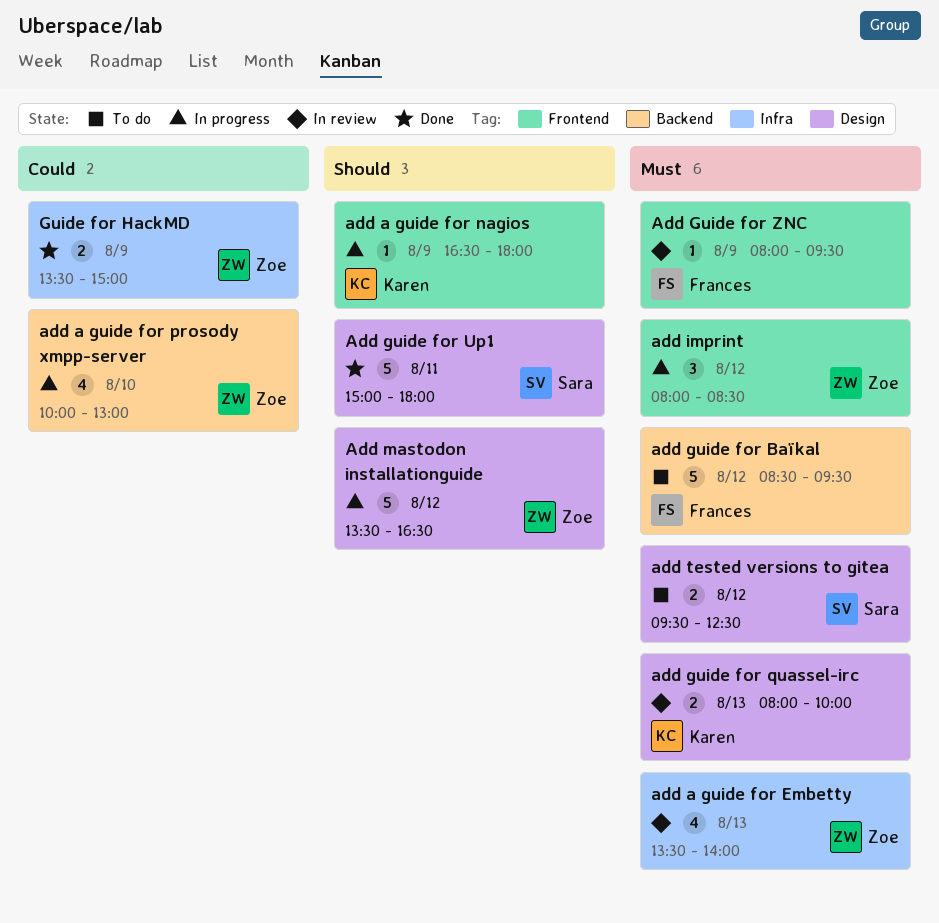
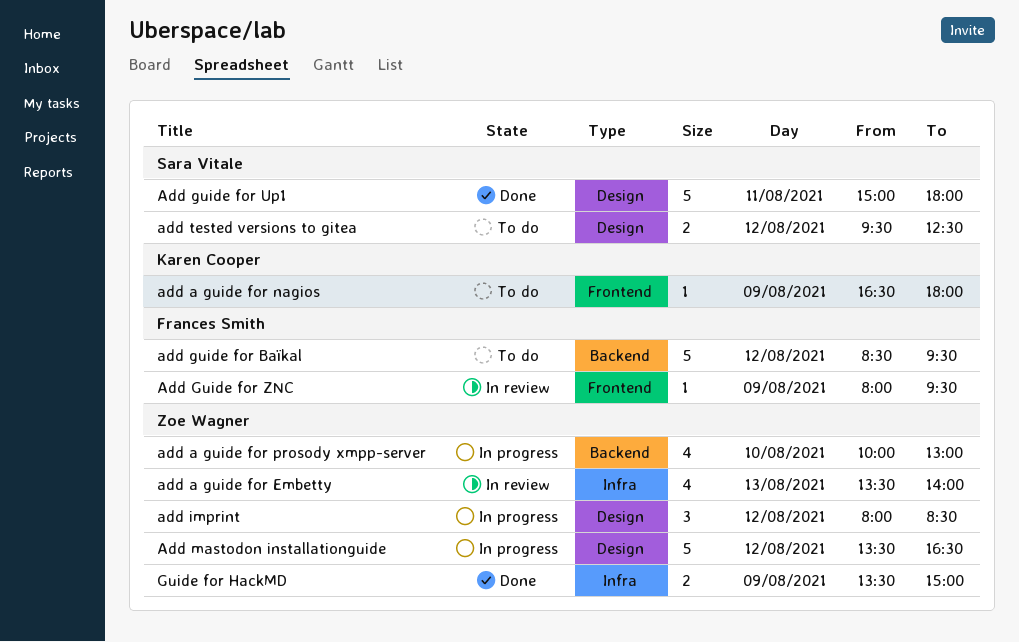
add a guide for nagios, status: In progress -> To do
add guide for quassel-irc: present -> none
add imprint, label: Frontend -> Design

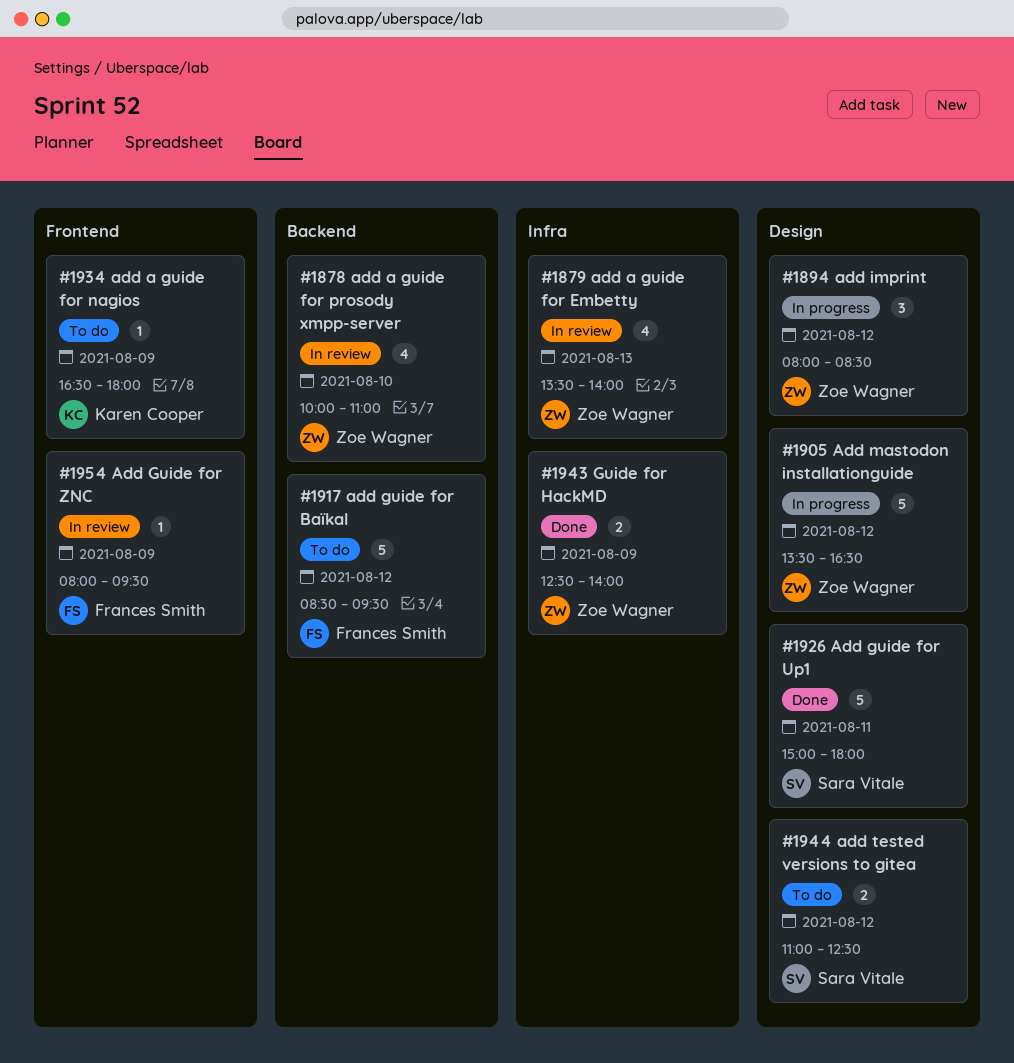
add a guide for prosody xmpp-server, status: In progress -> In review
add a guide for prosody xmpp-server, ends: 13:00 -> 11:00
add tested versions to gitea, begins: 09:30 -> 11:00
Guide for HackMD, begins: 13:30 -> 12:30
Guide for HackMD, ends: 15:00 -> 14:00

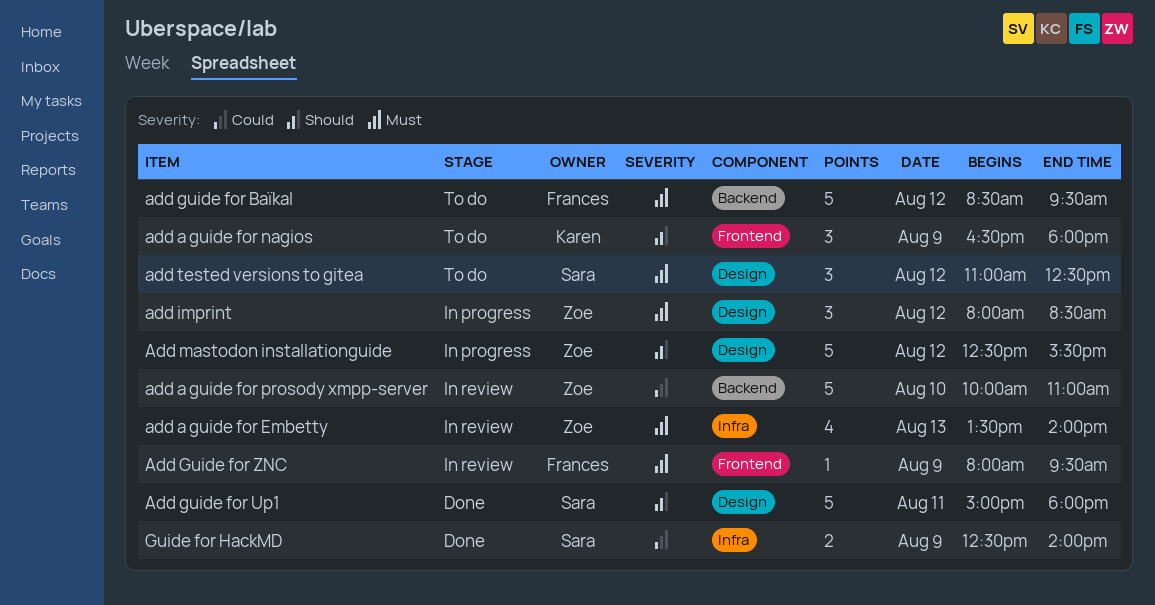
add a guide for nagios, estimate: 1 -> 3
add a guide for prosody xmpp-server, estimate: 4 -> 5
Add mastodon installationguide, begins: 13:30 -> 12:30
Add mastodon installationguide, ends: 16:30 -> 15:30
add tested versions to gitea, estimate: 2 -> 3
Guide for HackMD, owner: Zoe Wagner -> Sara Vitale

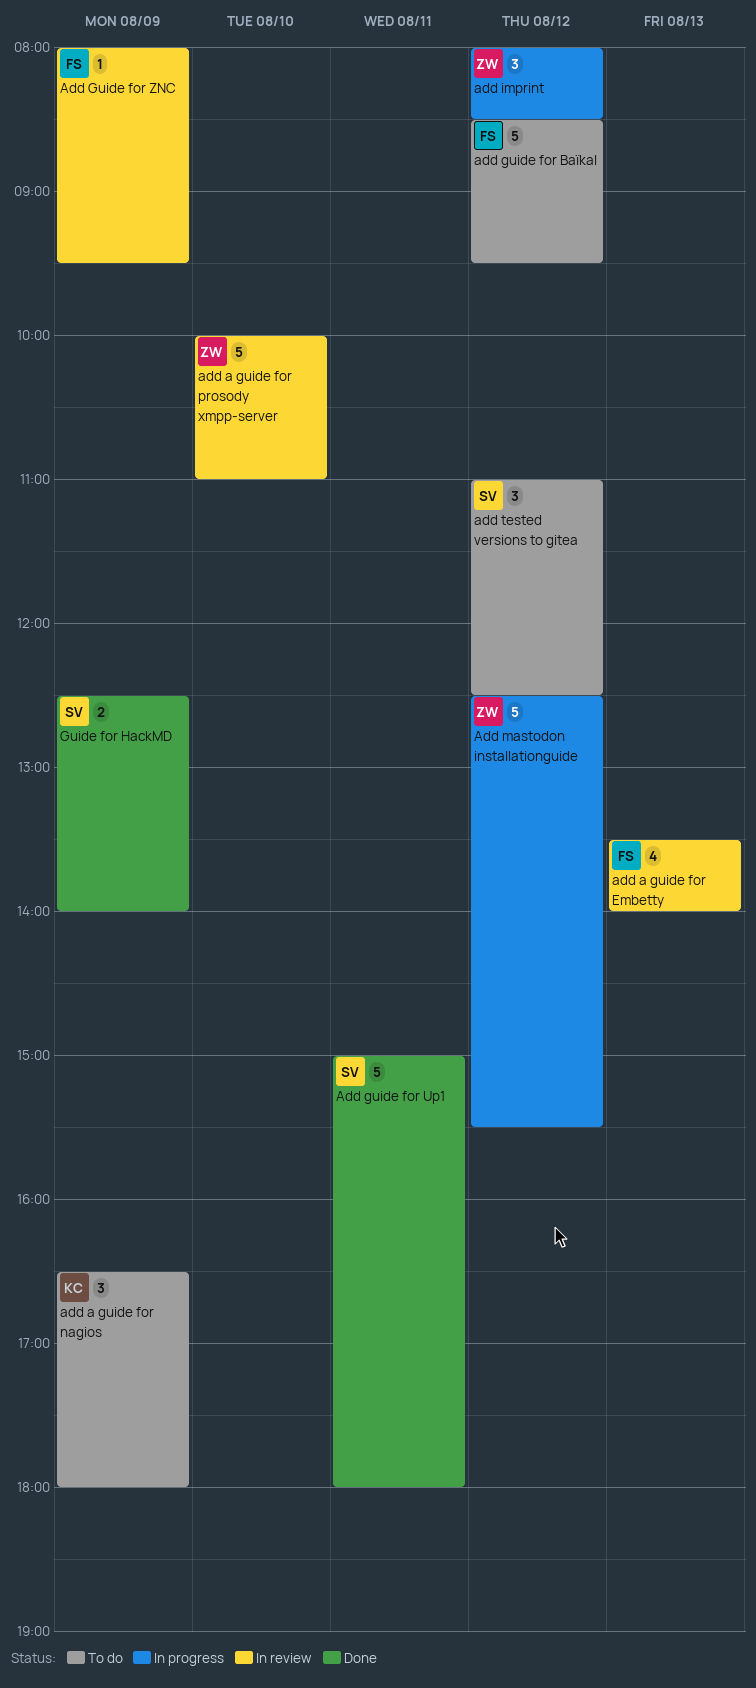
add a guide for Embetty, owner: Zoe -> Frances

